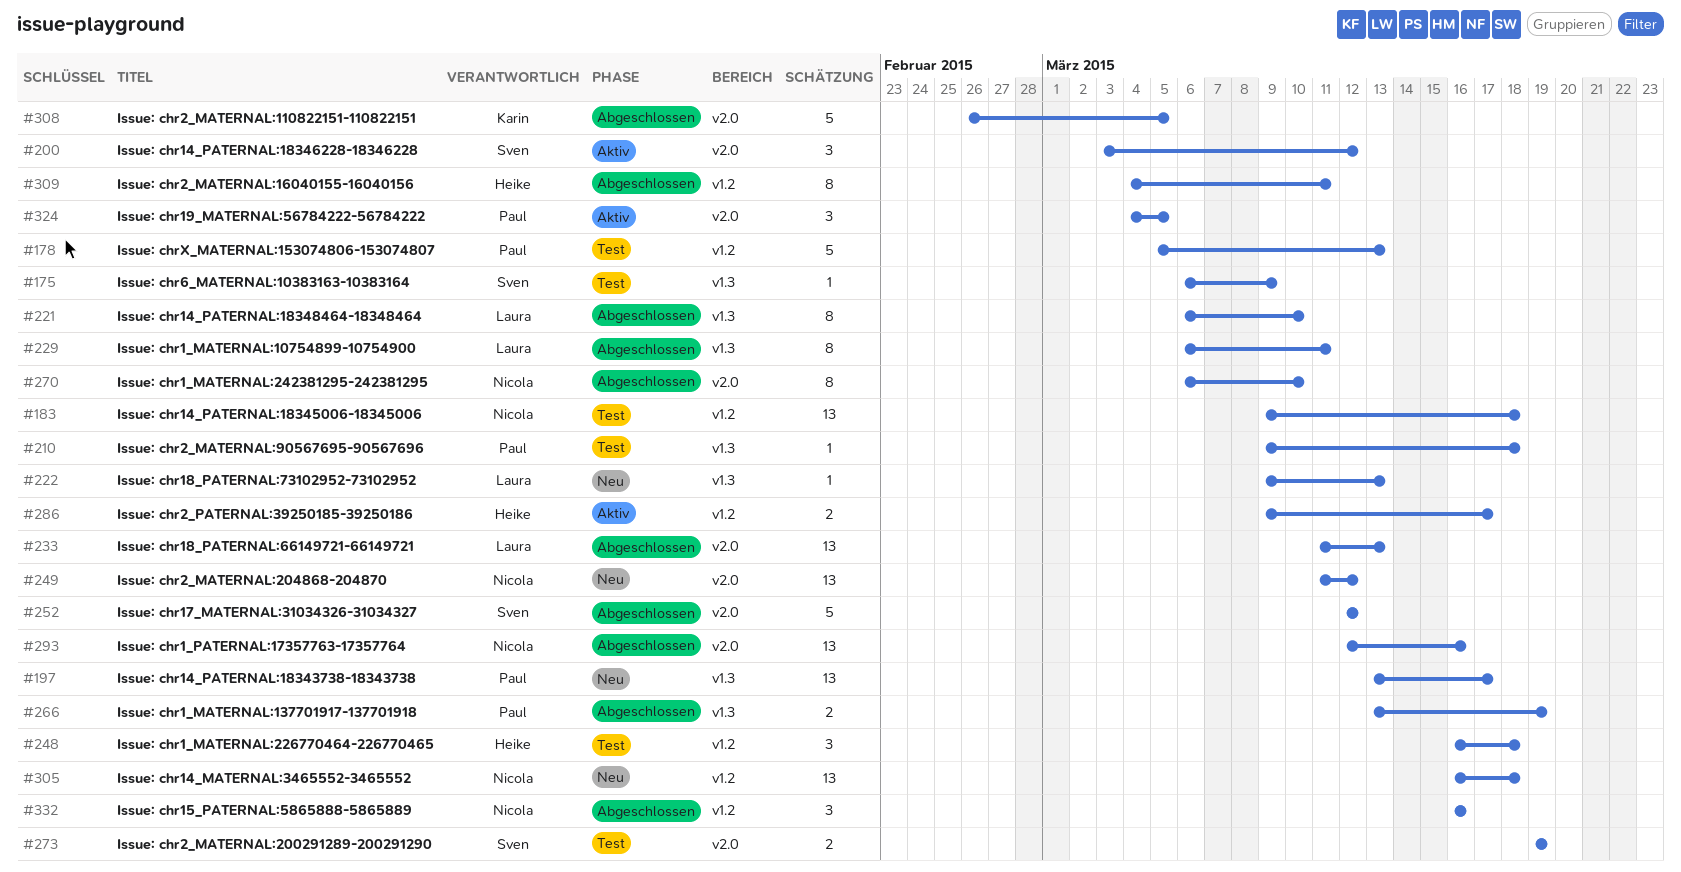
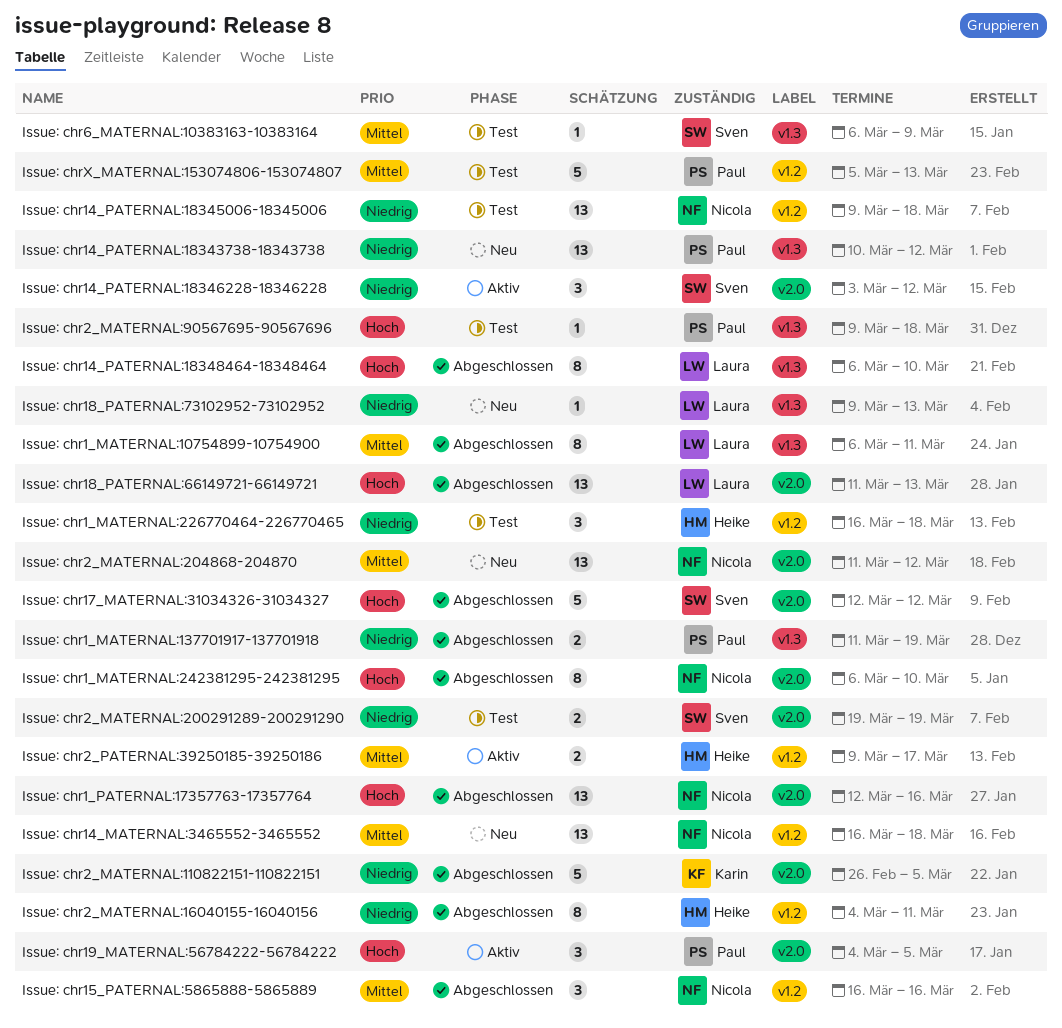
Issue: chr14_PATERNAL:18343738-18343738, start: Mar 13 -> Mar 10
Issue: chr14_PATERNAL:18343738-18343738, due: Mar 17 -> Mar 12
Issue: chr1_MATERNAL:137701917-137701918, start: Mar 13 -> Mar 11

